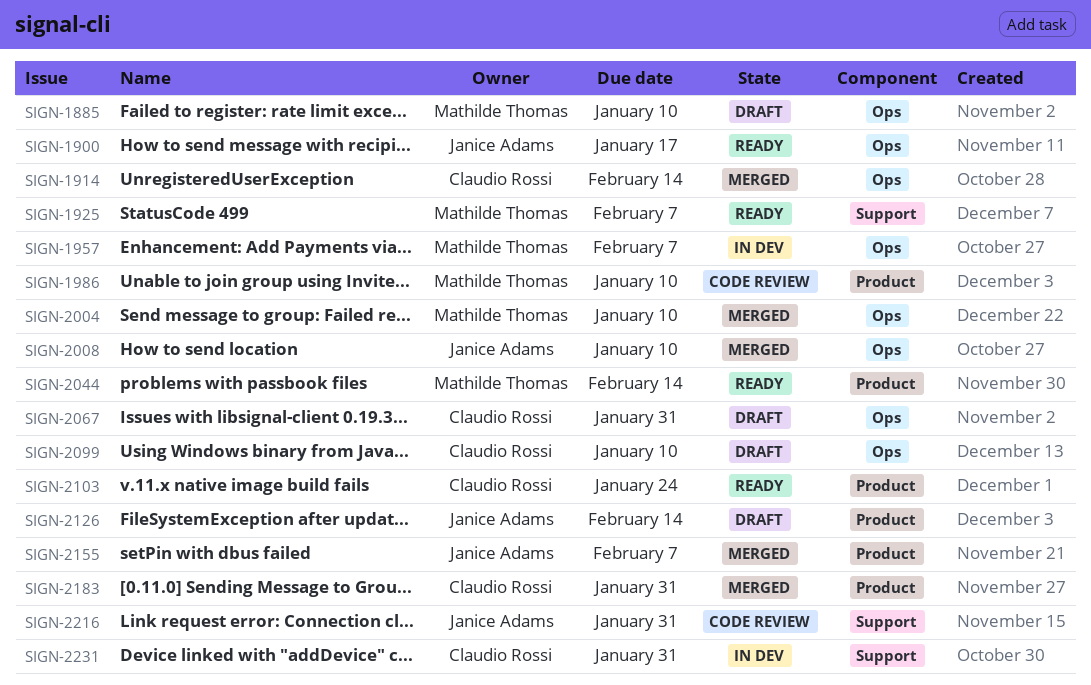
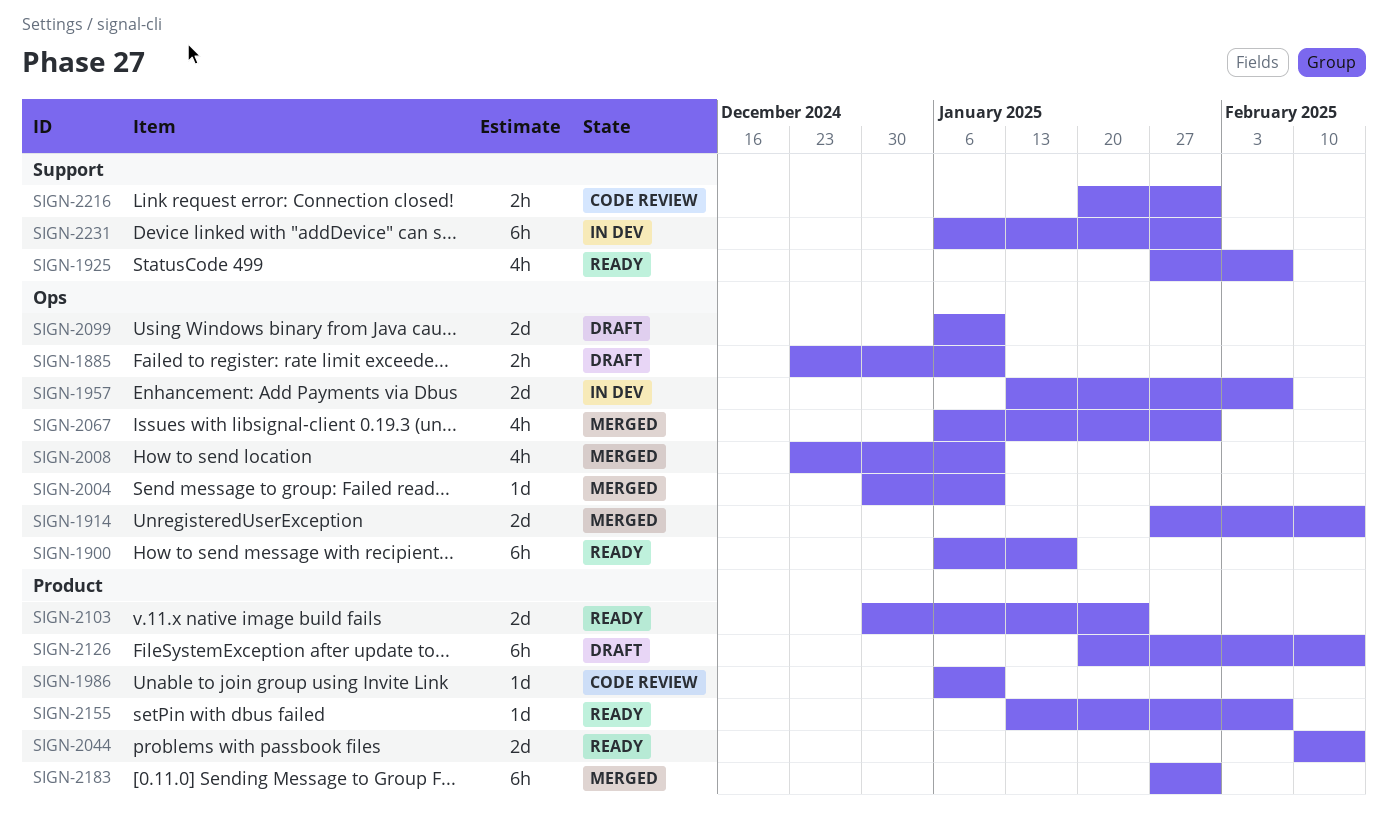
SIGN-2067, status: Draft -> Merged
SIGN-2155, status: Merged -> Ready

